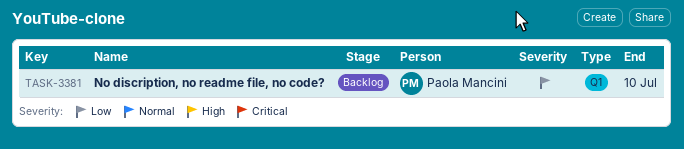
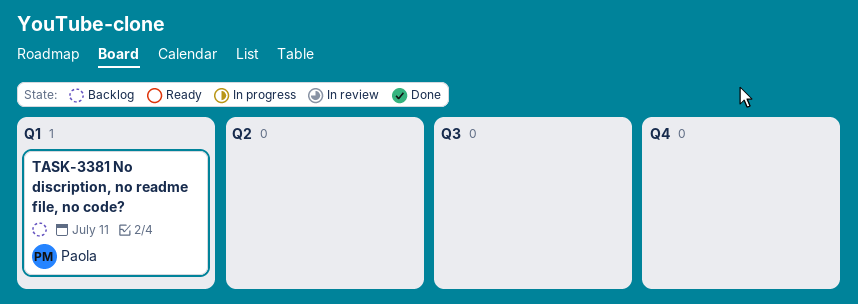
TASK-3381, due: Jul 10 -> Jul 11

